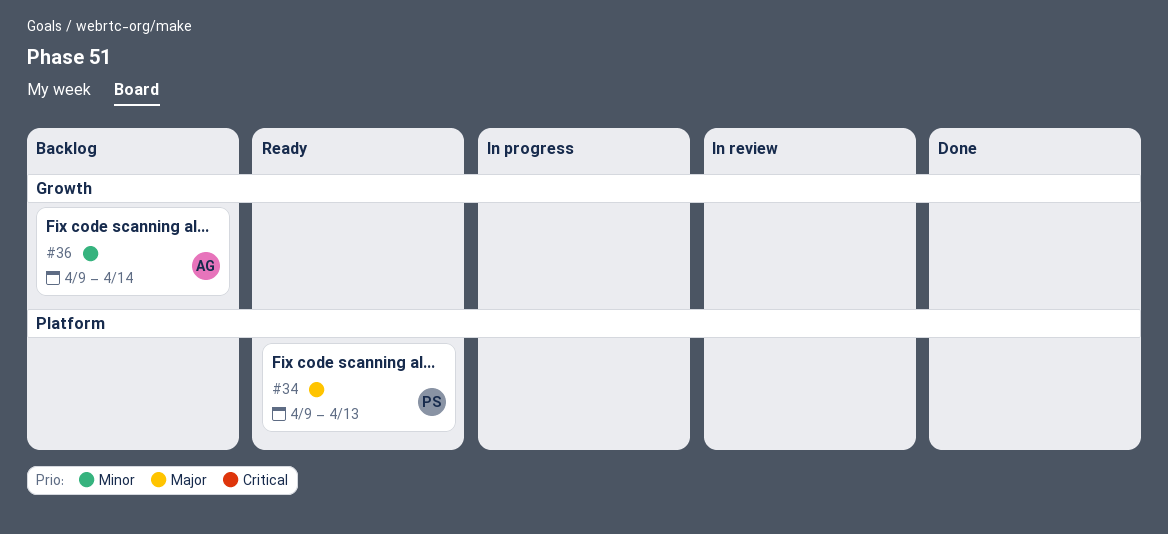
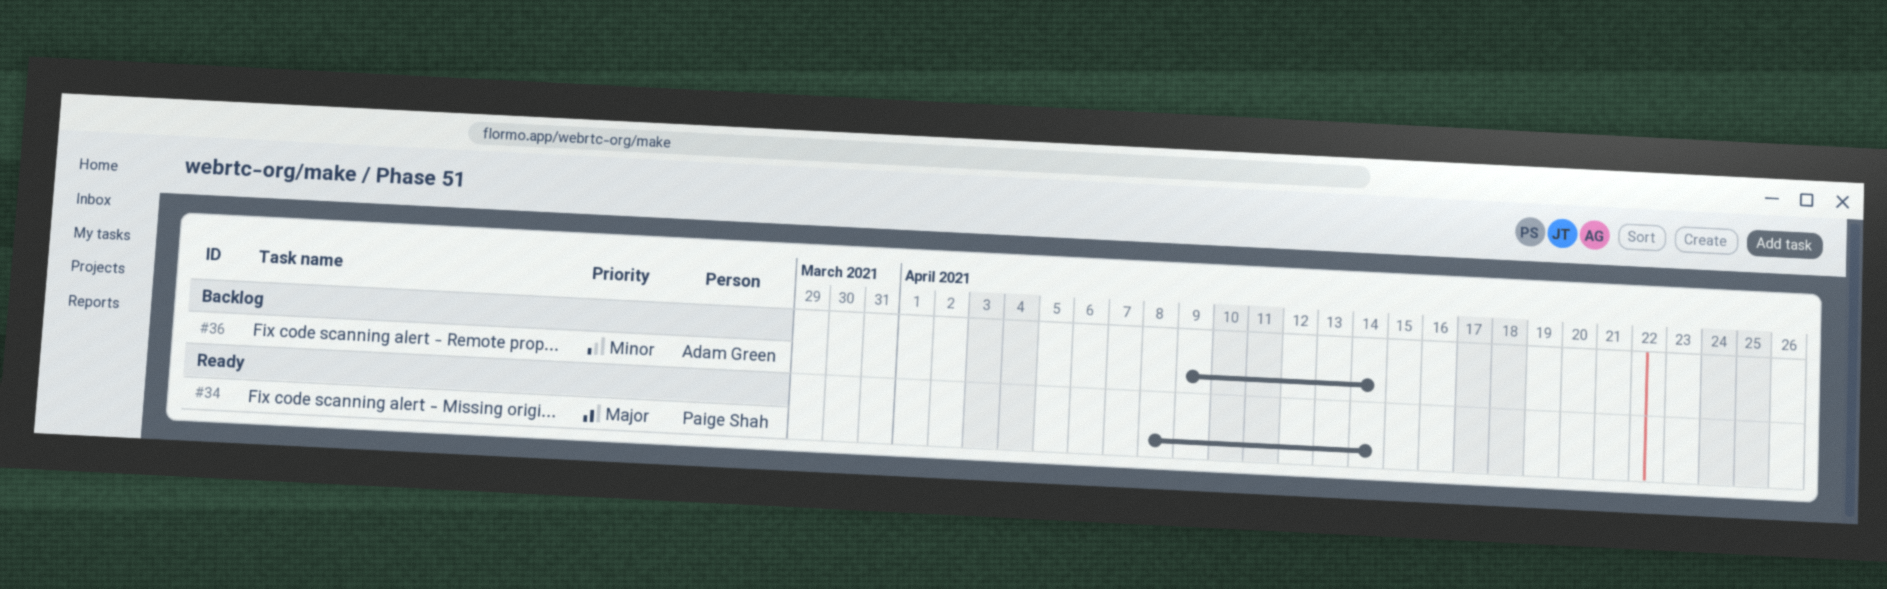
#34, start: Apr 9 -> Apr 8
#34, due: Apr 13 -> Apr 14

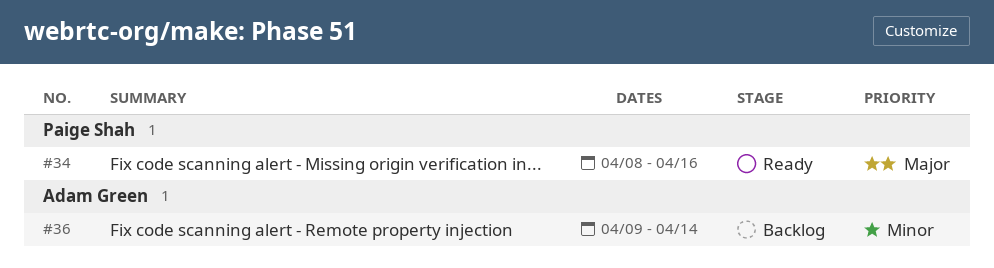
#34, due: Apr 14 -> Apr 16

